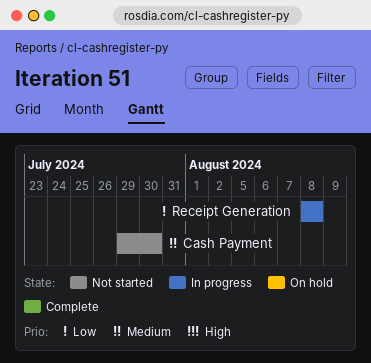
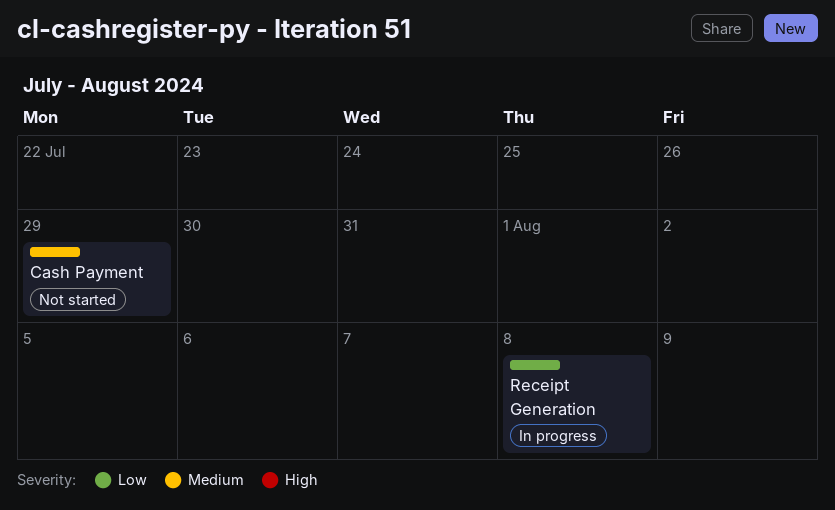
Cash Payment, due: Jul 30 -> Jul 29

